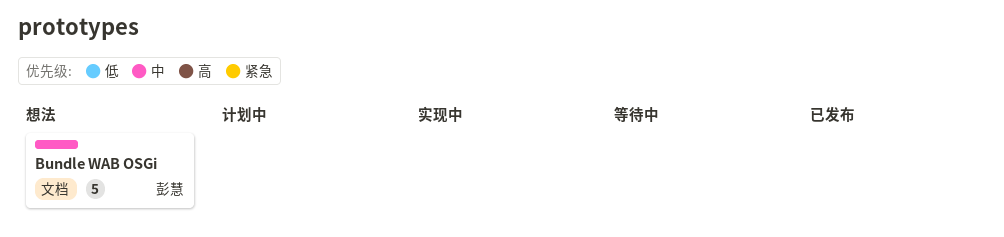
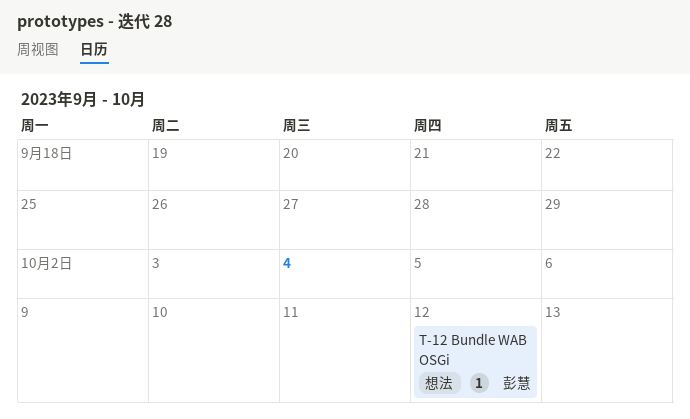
Bundle WAB OSGi, estimate: 5 -> 1

